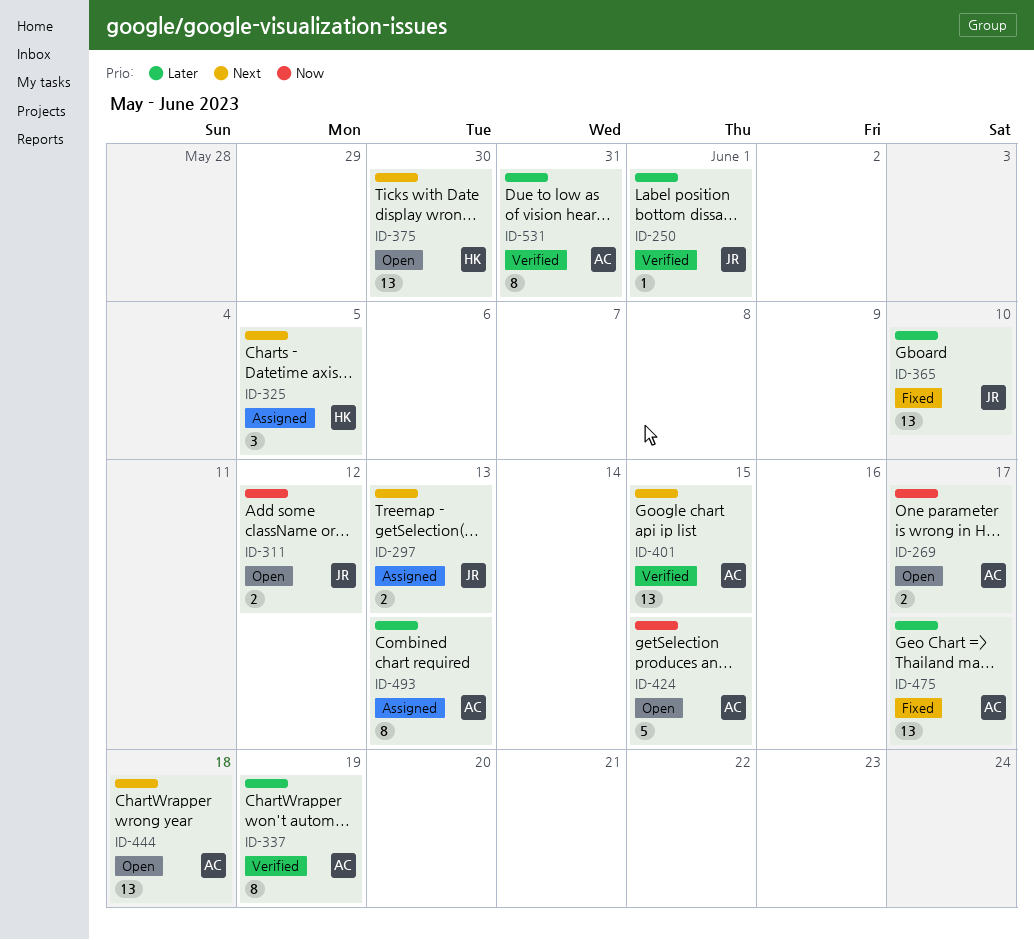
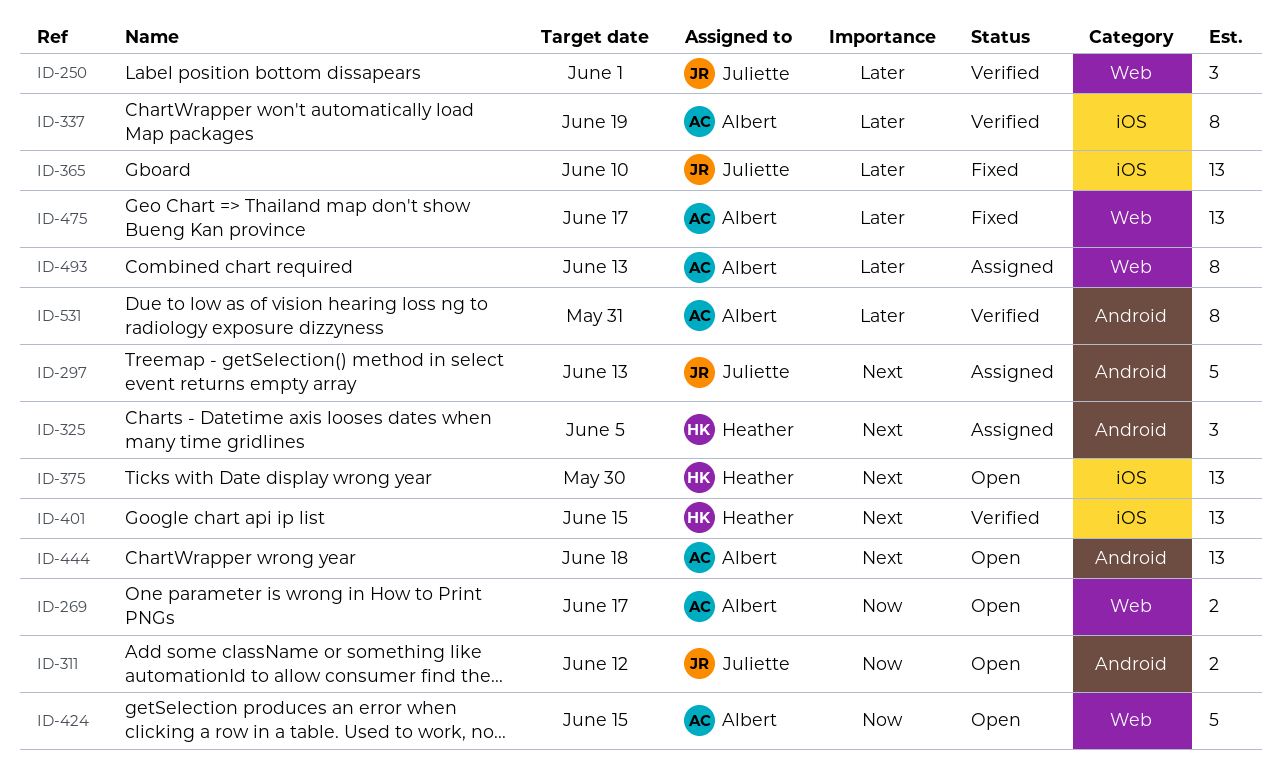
ID-250, estimate: 1 -> 3
ID-297, estimate: 2 -> 5
ID-401, owner: Albert -> Heather

